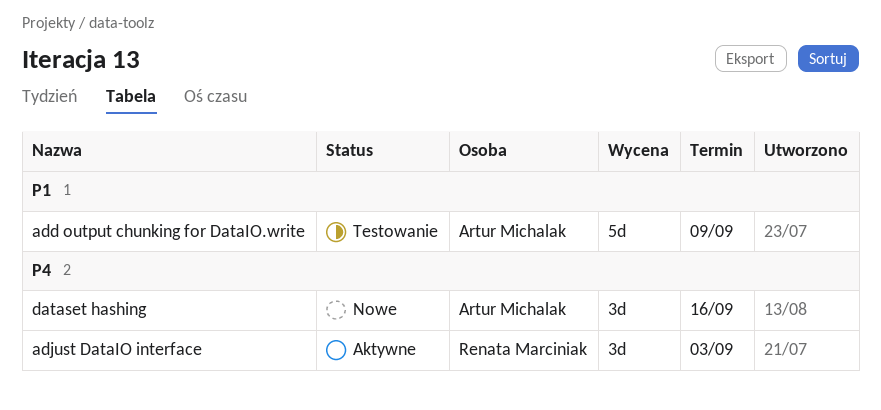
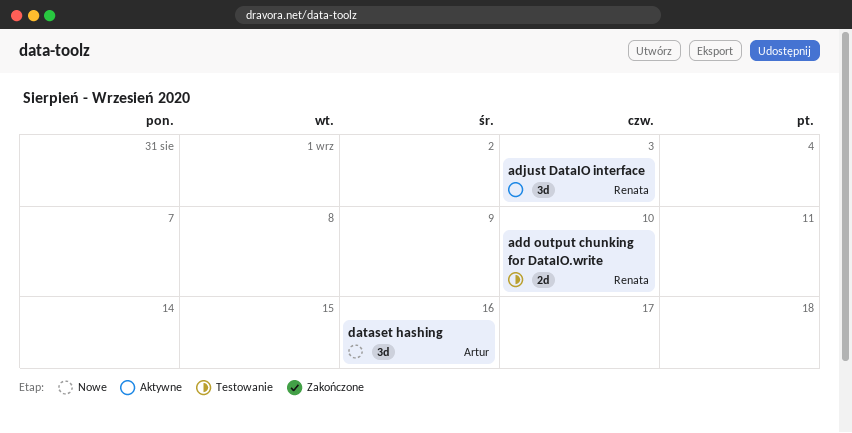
add output chunking for DataIO.write, owner: Artur Michalak -> Renata Marciniak
add output chunking for DataIO.write, estimate: 5d -> 2d
add output chunking for DataIO.write, due: Sep 9 -> Sep 10

